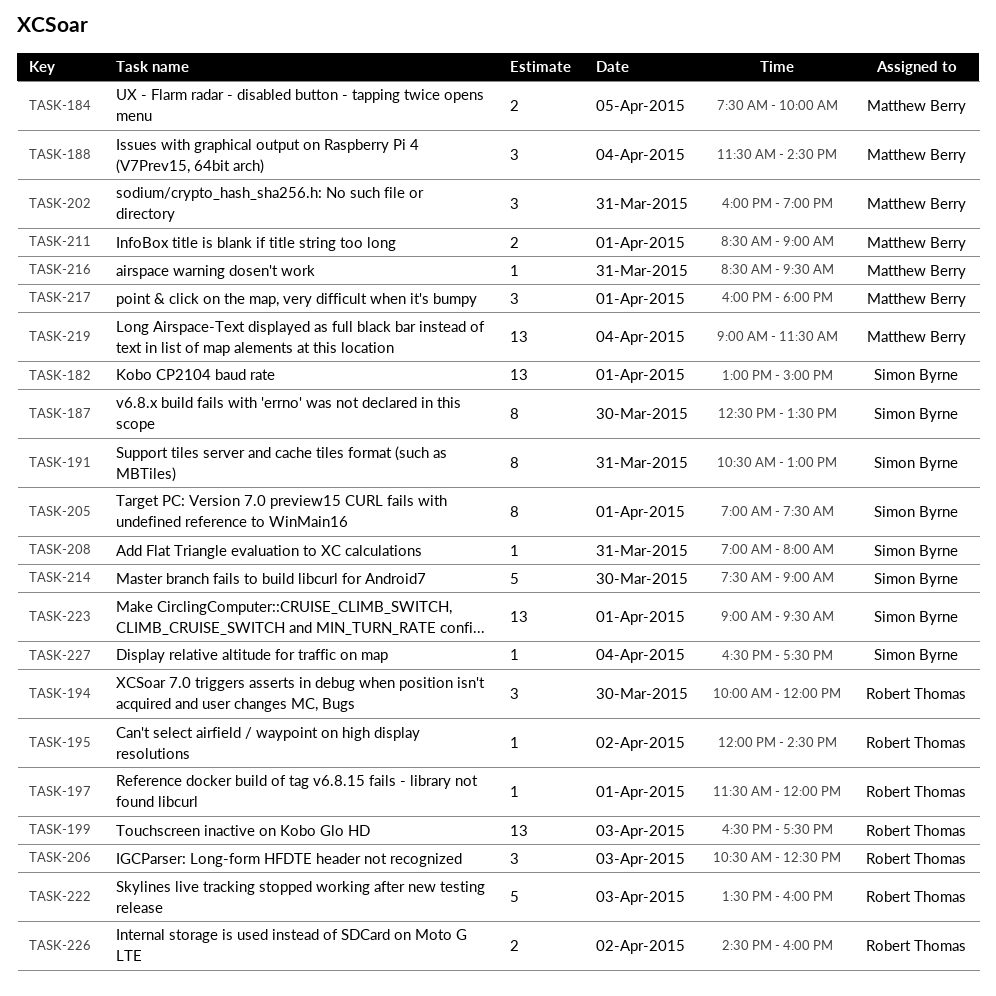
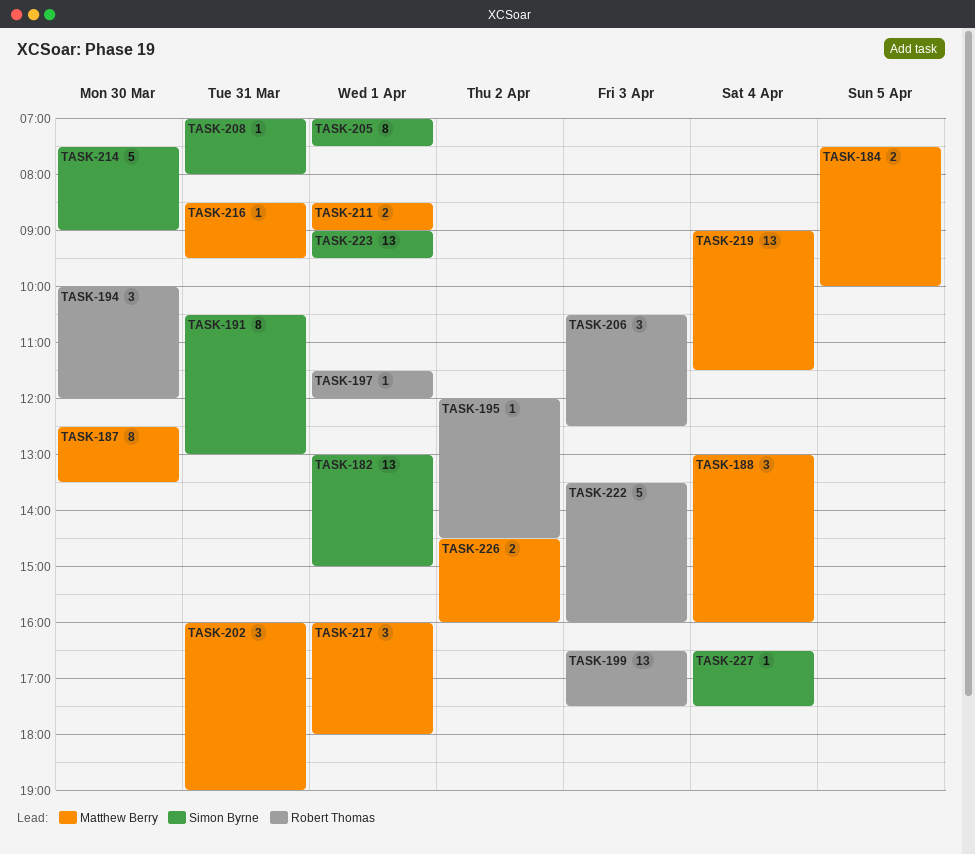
TASK-187, owner: Simon Byrne -> Matthew Berry
TASK-188, begins: 11:30 -> 13:00
TASK-188, ends: 14:30 -> 16:00
TASK-226, owner: Robert Thomas -> Matthew Berry

